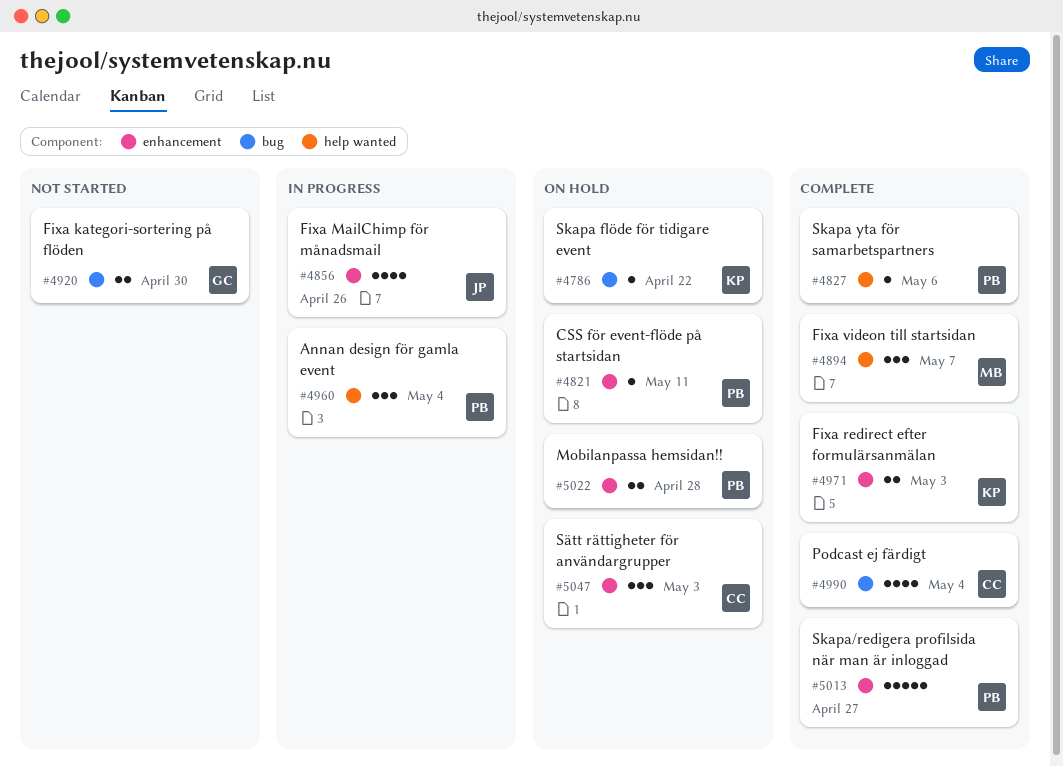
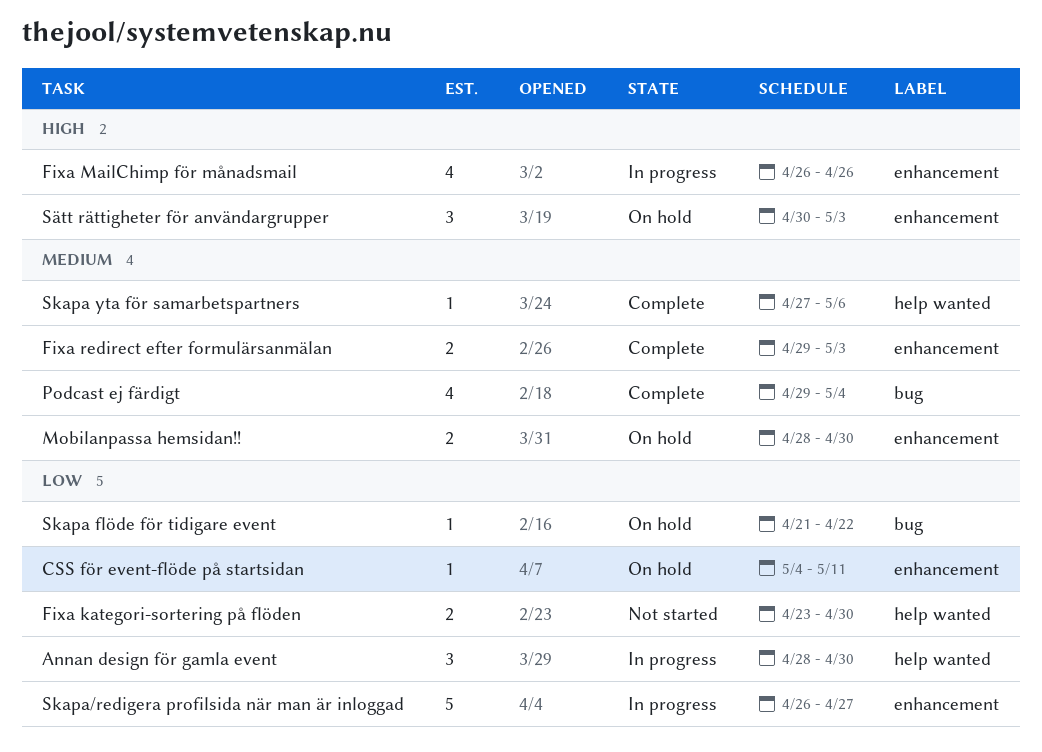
Annan design för gamla event, due: May 4 -> Apr 30
Fixa kategori-sortering på flöden, label: bug -> help wanted
Fixa videon till startsidan: present -> none
Mobilanpassa hemsidan!!, due: Apr 28 -> Apr 30
Skapa/redigera profilsida när man är inloggad, status: Complete -> In progress

